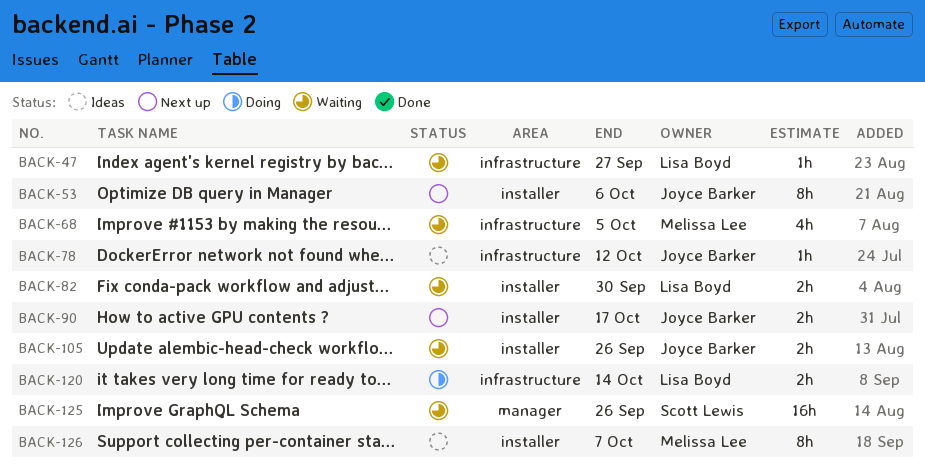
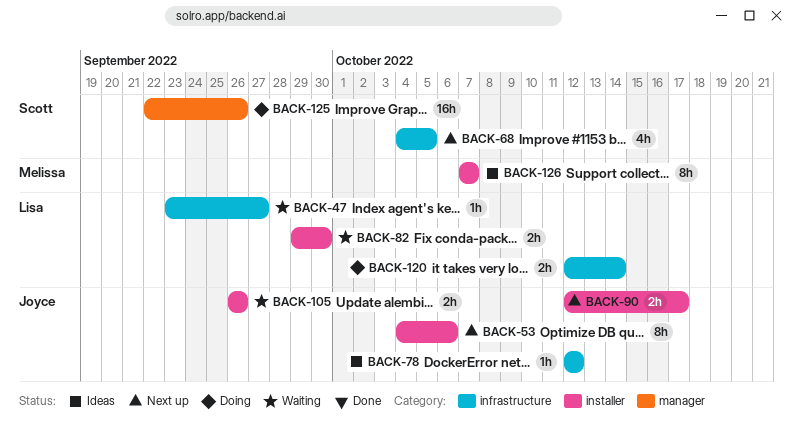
BACK-68, status: Waiting -> Next up
BACK-68, owner: Melissa Lee -> Scott Lewis
BACK-125, status: Waiting -> Doing

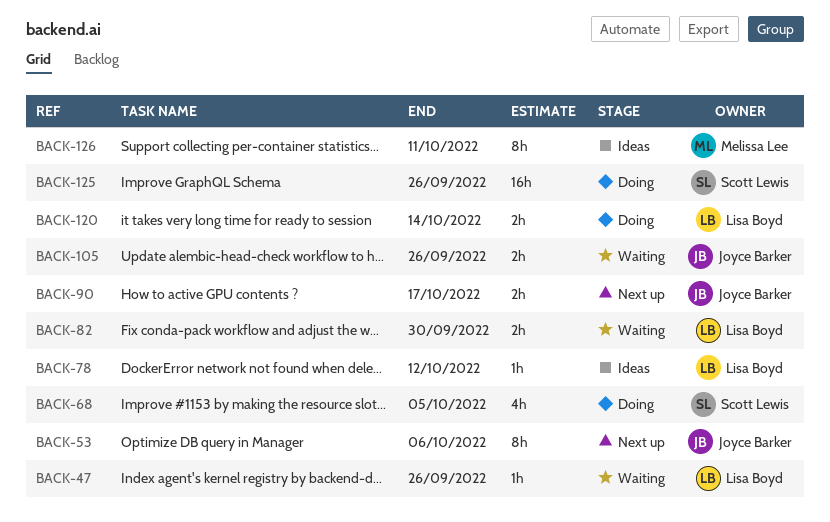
BACK-47, due: Sep 27 -> Sep 26
BACK-68, status: Next up -> Doing
BACK-78, owner: Joyce Barker -> Lisa Boyd
BACK-126, due: Oct 7 -> Oct 11

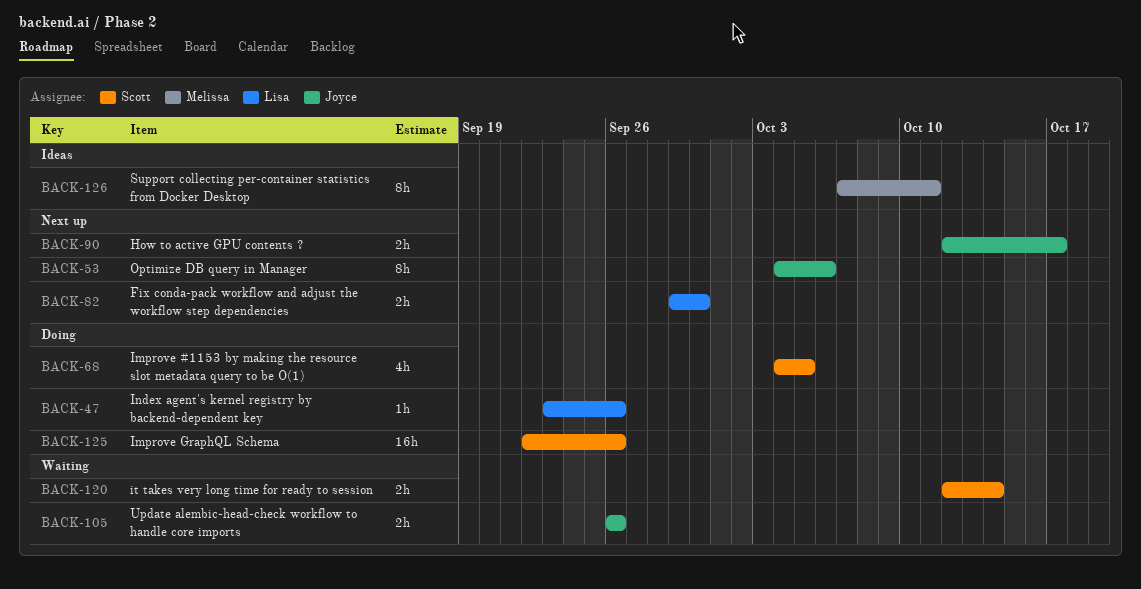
BACK-47, status: Waiting -> Doing
BACK-78: present -> none
BACK-82, status: Waiting -> Next up
BACK-120, status: Doing -> Waiting
BACK-120, owner: Lisa Boyd -> Scott Lewis

